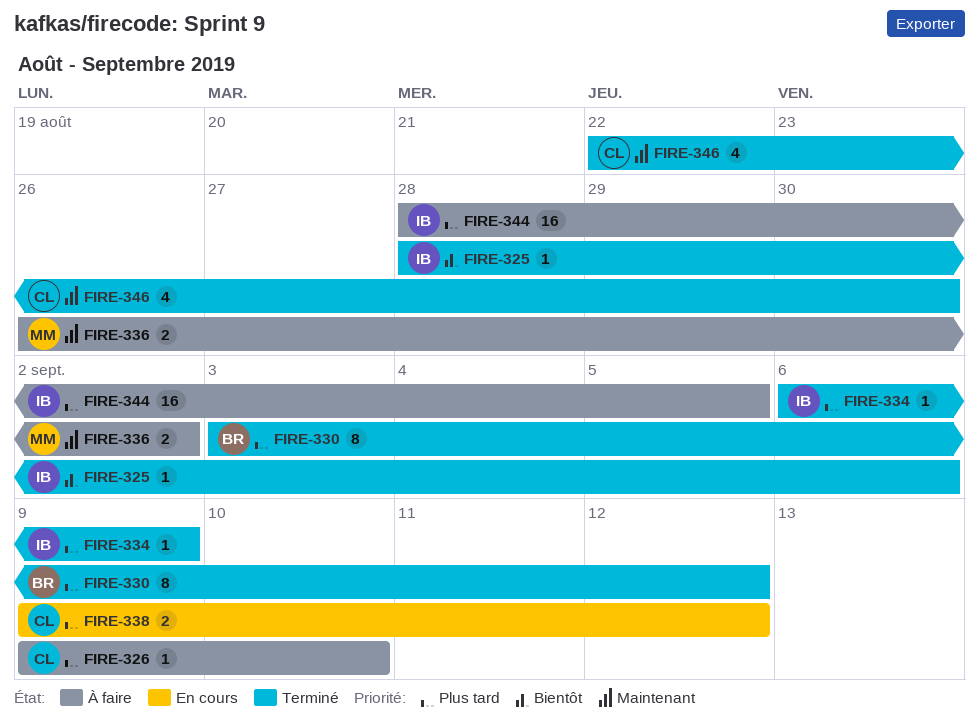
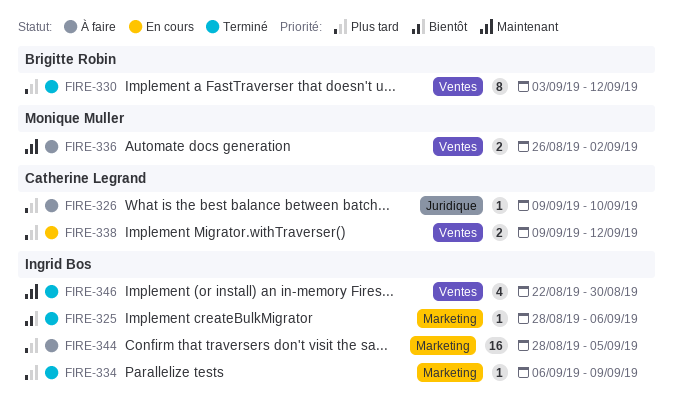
FIRE-346, owner: Catherine Legrand -> Ingrid Bos

